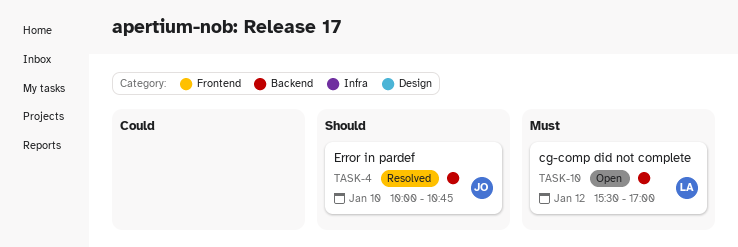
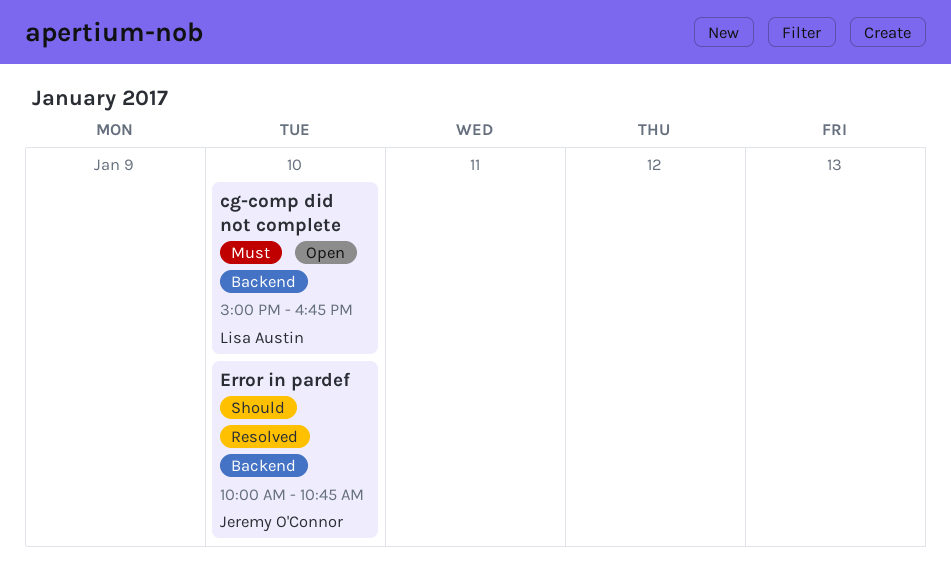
cg-comp did not complete, day: Jan 12 -> Jan 10
cg-comp did not complete, begins: 15:30 -> 15:00
cg-comp did not complete, ends: 17:00 -> 16:45

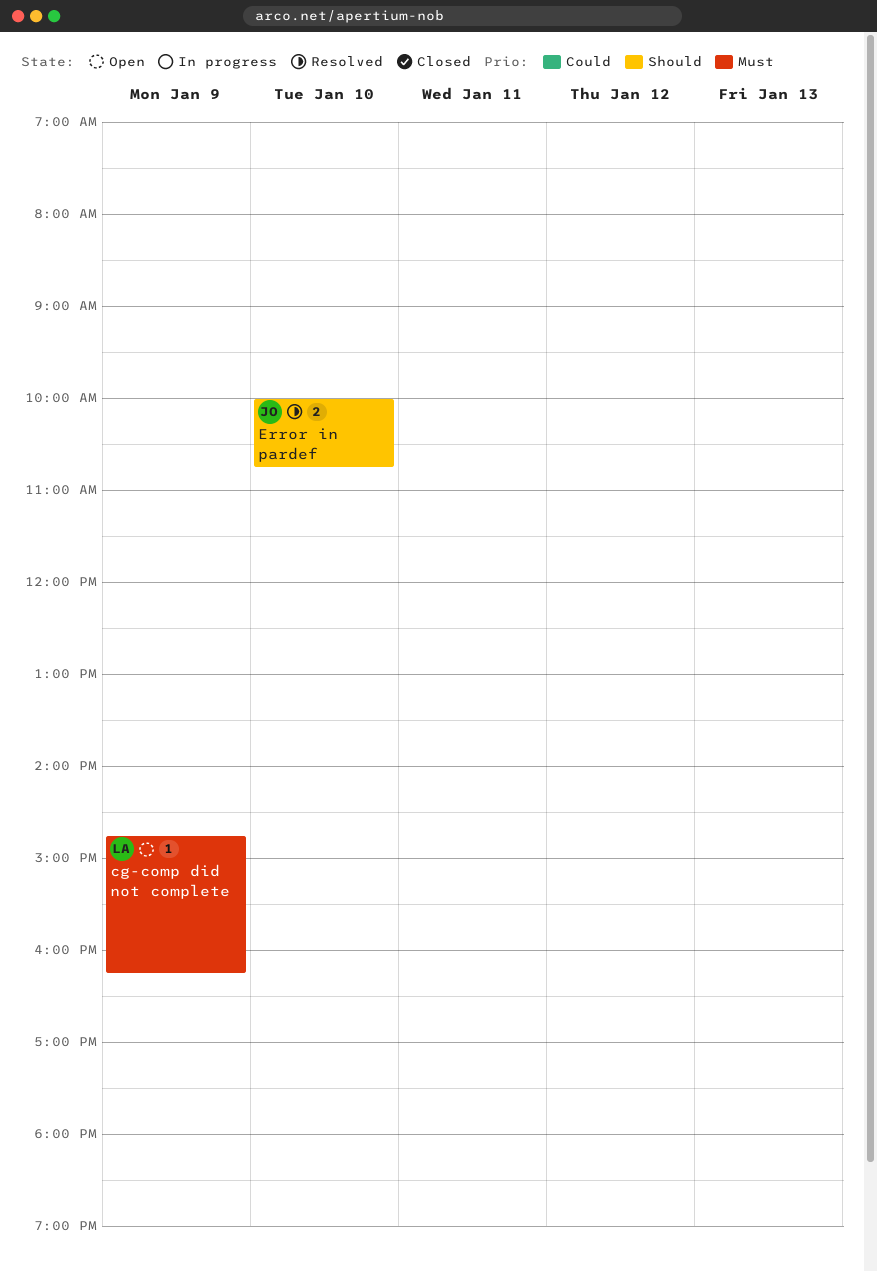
cg-comp did not complete, day: Jan 10 -> Jan 9
cg-comp did not complete, begins: 15:00 -> 14:45
cg-comp did not complete, ends: 16:45 -> 16:15

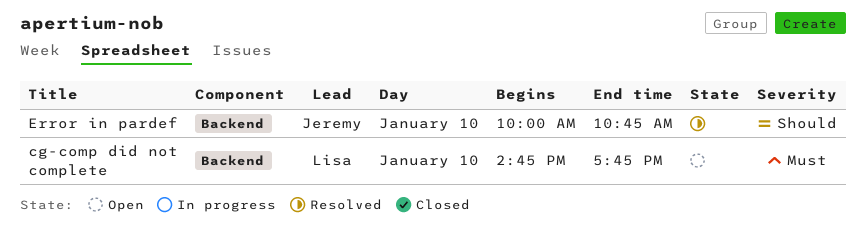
cg-comp did not complete, day: Jan 9 -> Jan 10
cg-comp did not complete, ends: 16:15 -> 17:45

